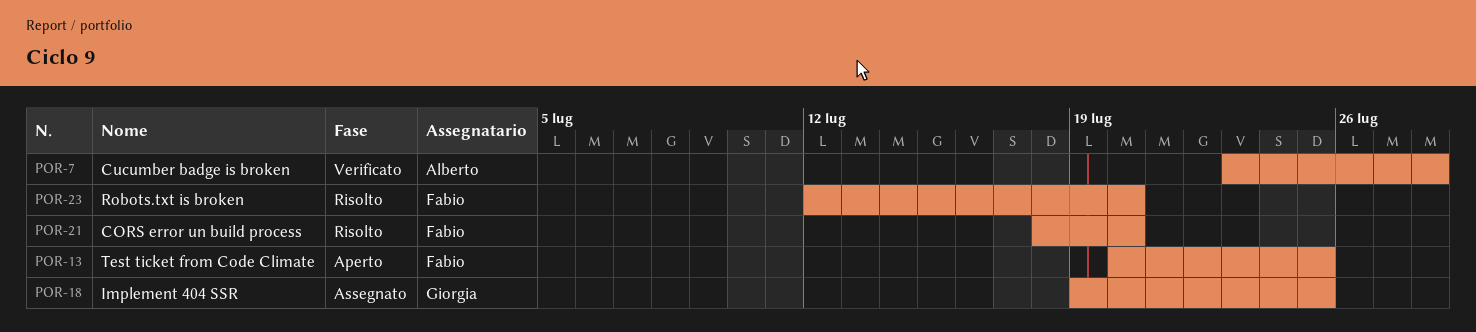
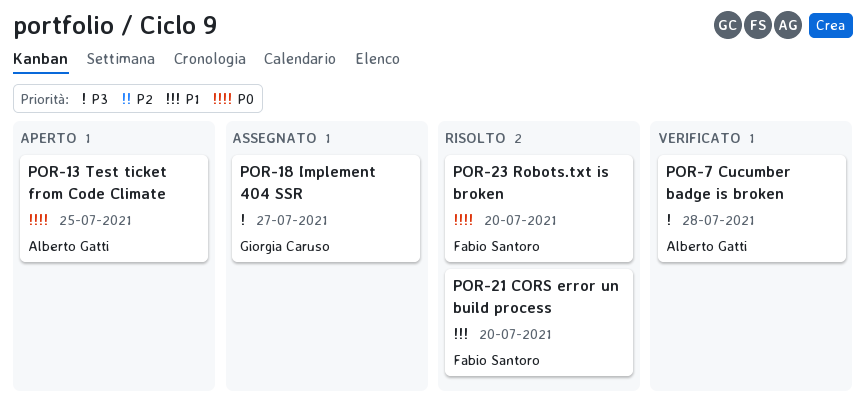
POR-13, owner: Fabio Santoro -> Alberto Gatti
POR-18, due: Jul 25 -> Jul 27

